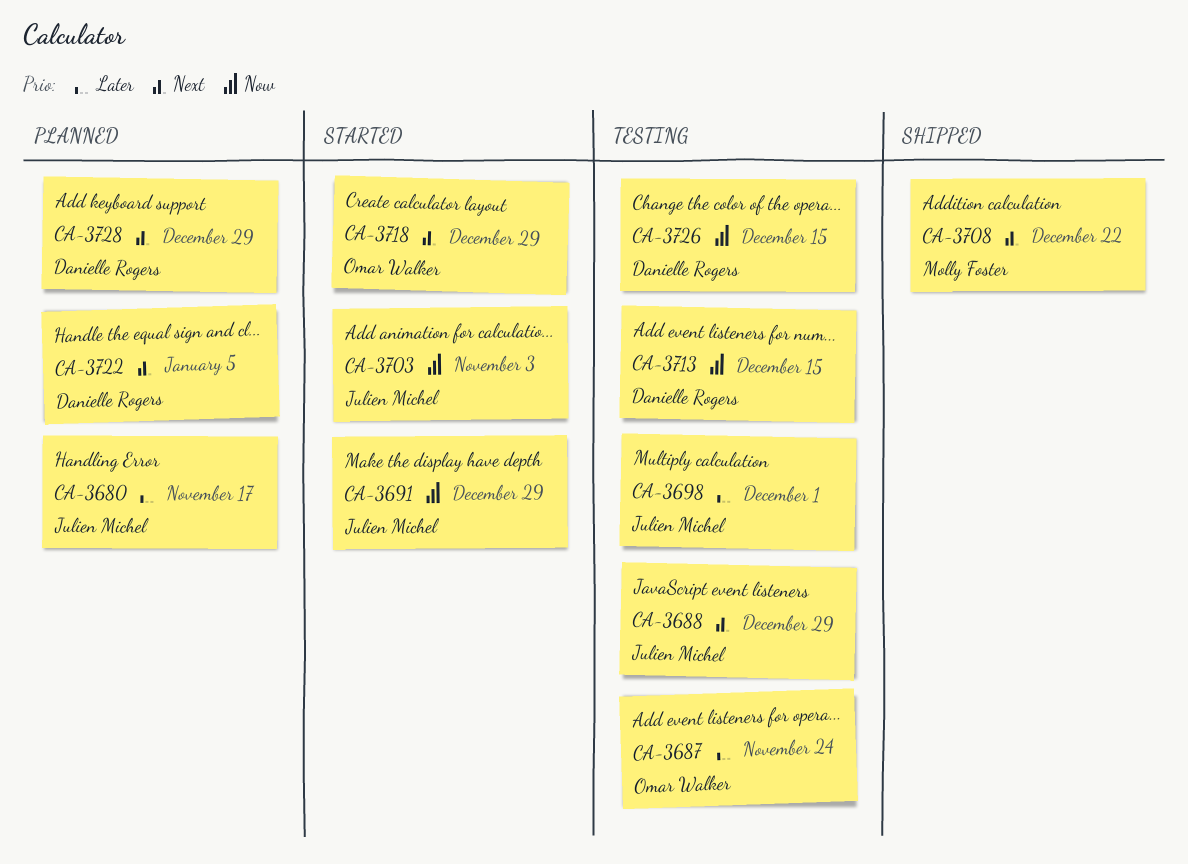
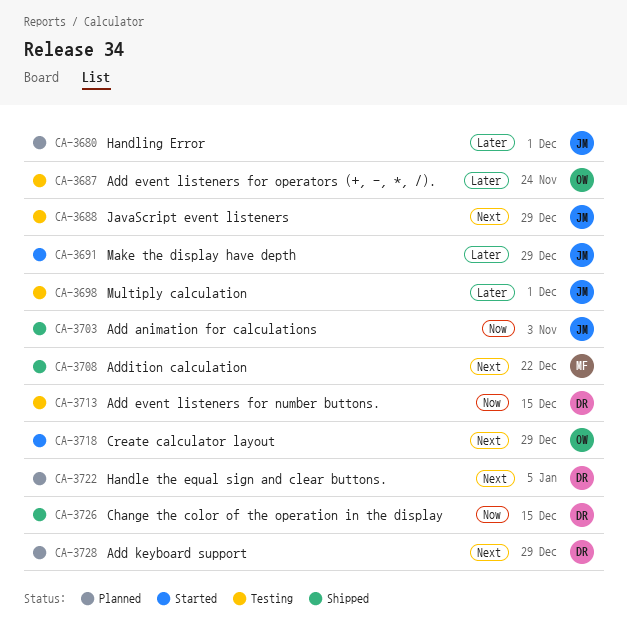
CA-3680, due: Nov 17 -> Dec 1
CA-3691, priority: Now -> Later
CA-3703, status: Started -> Shipped
CA-3726, status: Testing -> Shipped

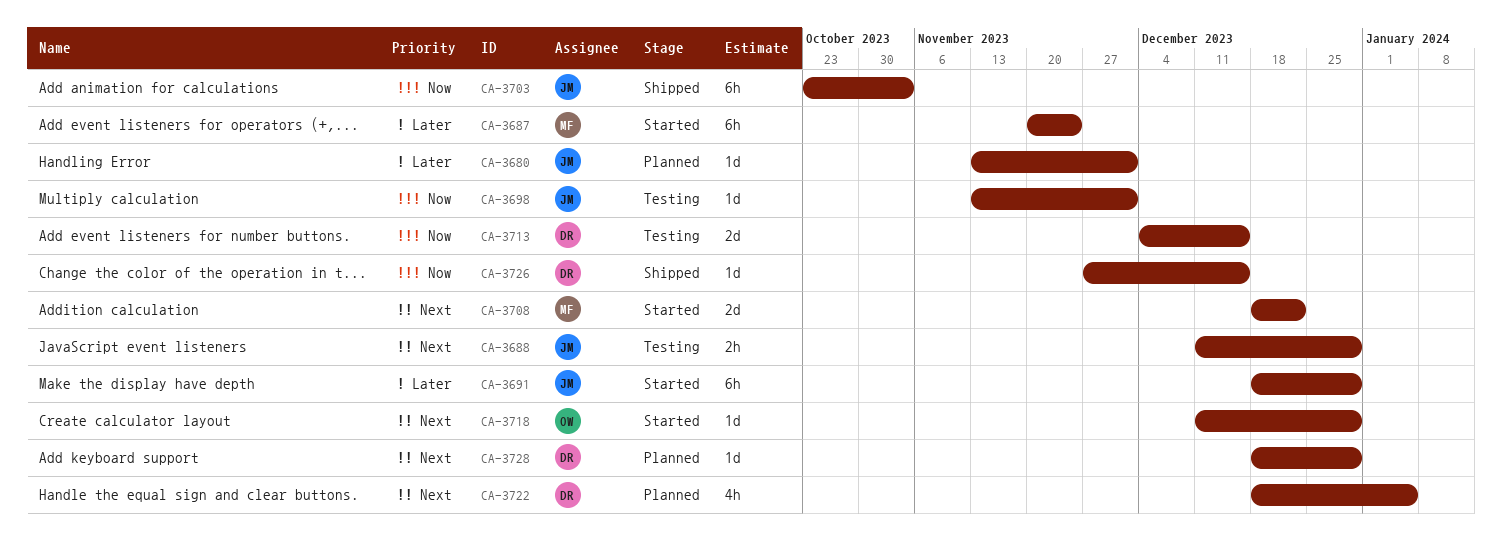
CA-3687, status: Testing -> Started
CA-3687, owner: OW -> MF
CA-3698, priority: Later -> Now
CA-3708, status: Shipped -> Started

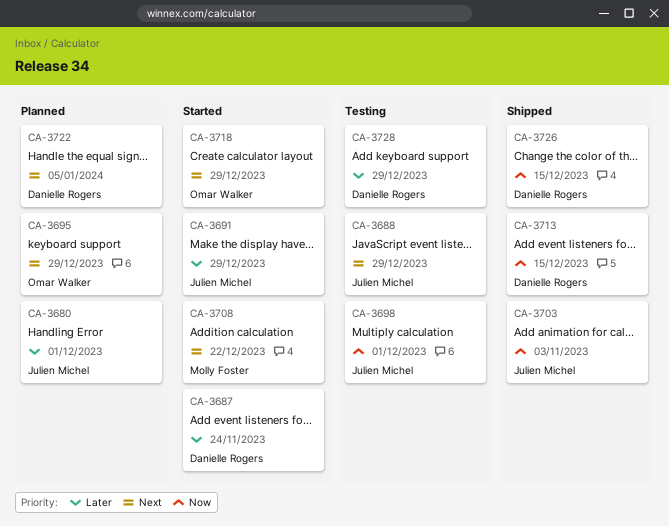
CA-3687, owner: Molly Foster -> Danielle Rogers
CA-3695: none -> present
CA-3713, status: Testing -> Shipped
CA-3728, status: Planned -> Testing
CA-3728, priority: Next -> Later

